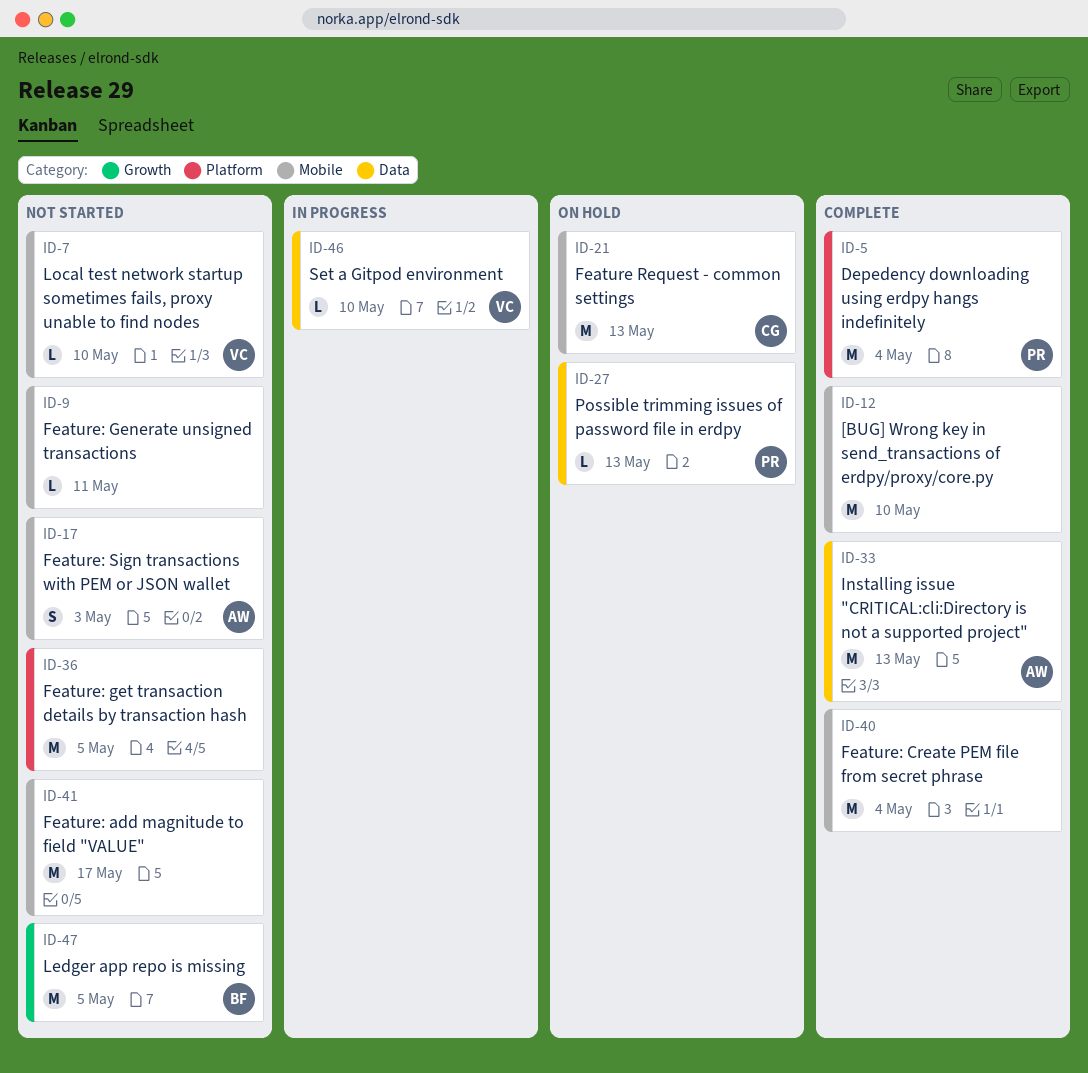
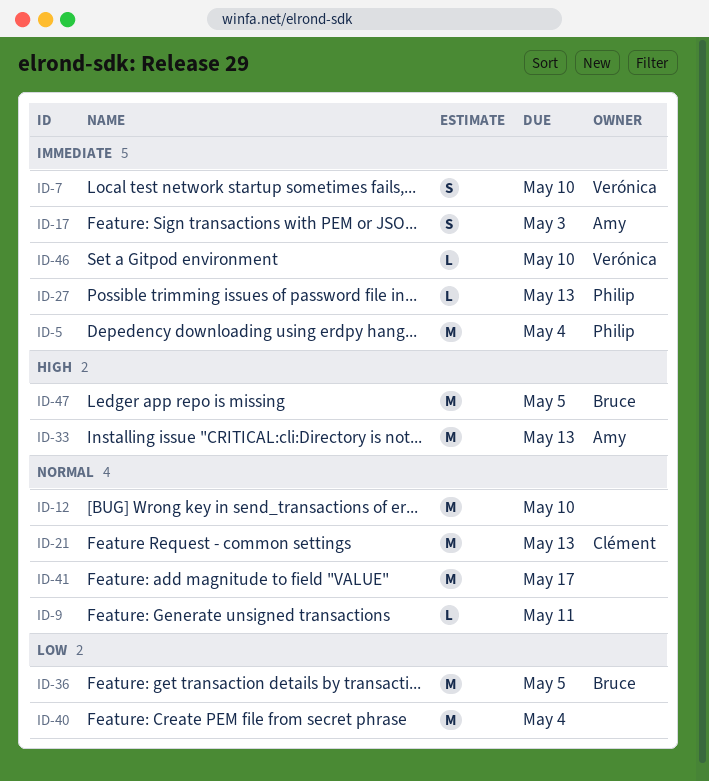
ID-7, estimate: L -> S
ID-36, owner: none -> Bruce

